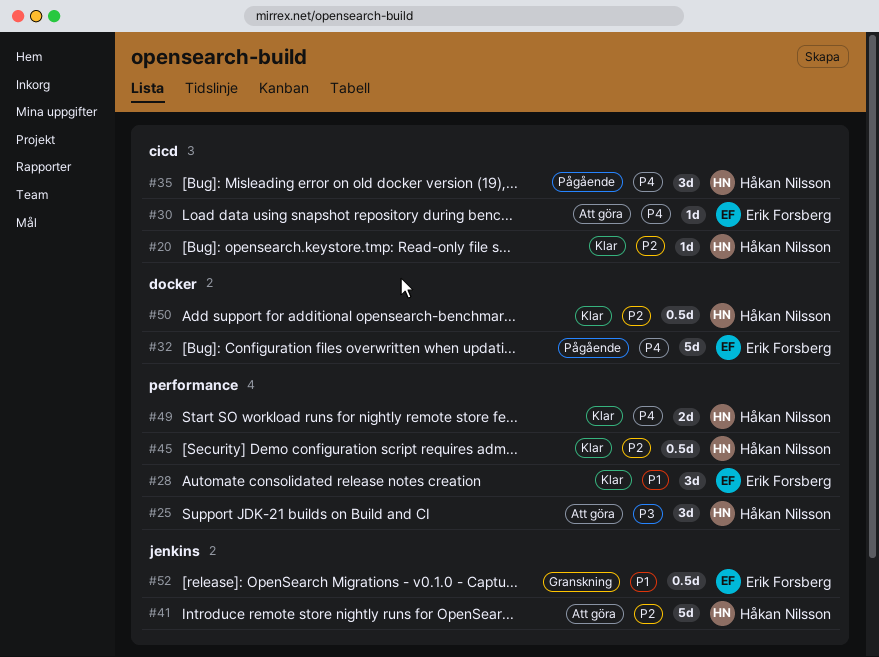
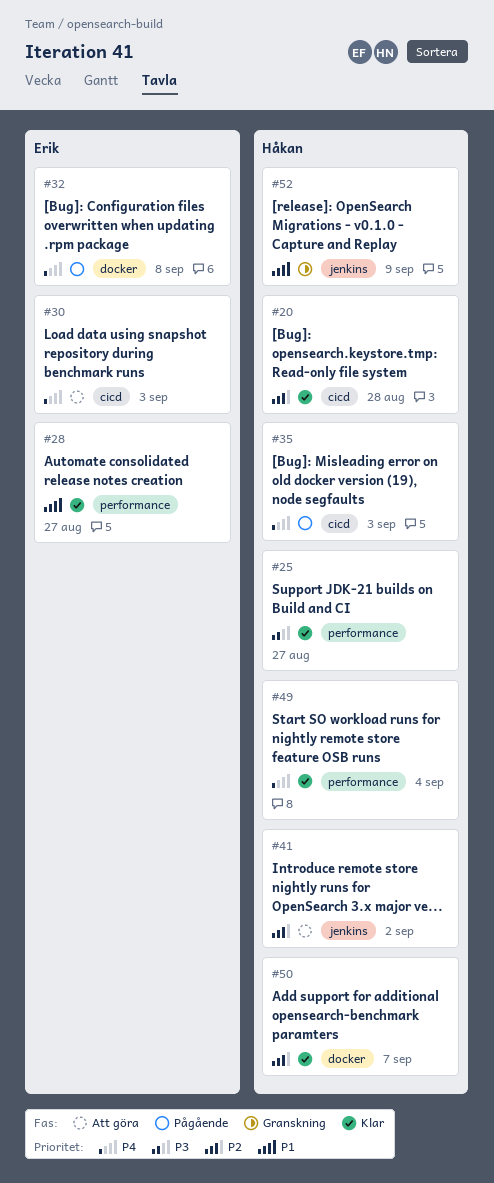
#25, status: Att göra -> Klar
#45: present -> none
#52, owner: Erik Forsberg -> Håkan Nilsson

